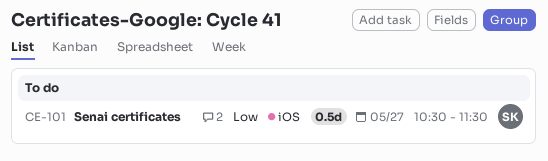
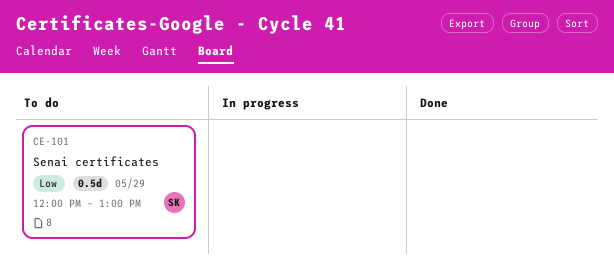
CE-101, day: May 27 -> May 29
CE-101, begins: 10:30 -> 12:00
CE-101, ends: 11:30 -> 13:00

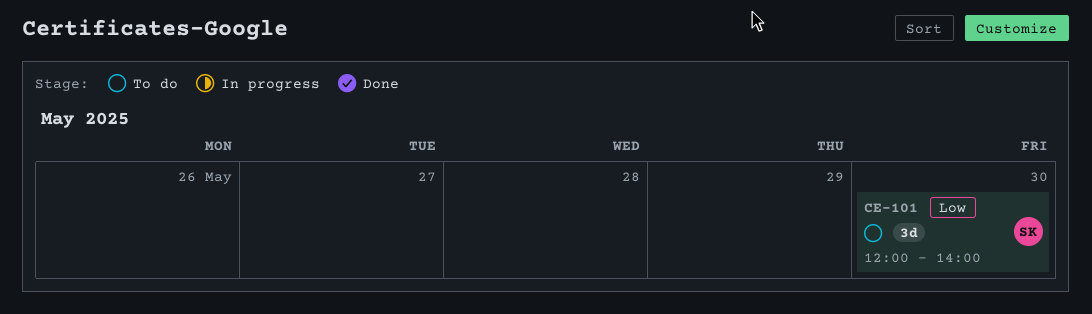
CE-101, estimate: 0.5d -> 3d
CE-101, day: May 29 -> May 30
CE-101, ends: 13:00 -> 14:00

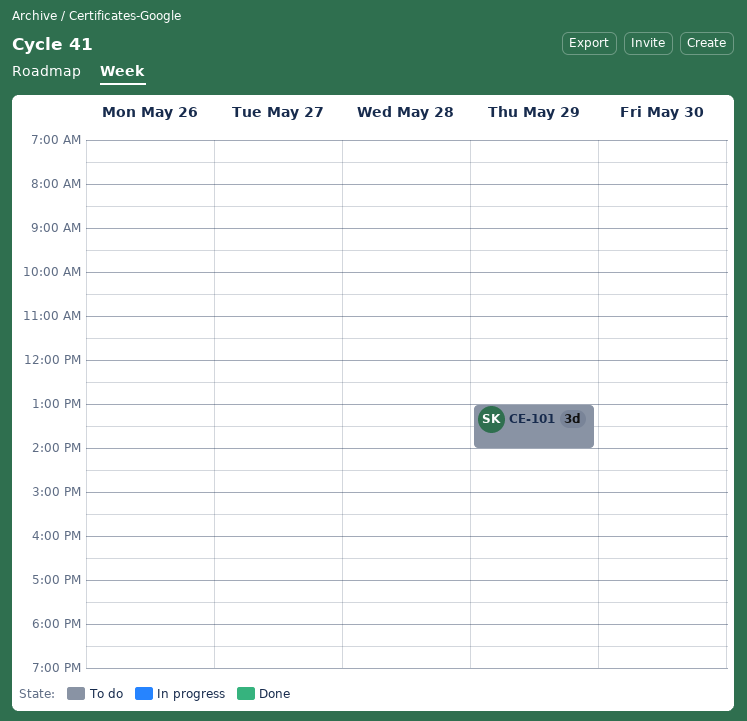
CE-101, day: May 30 -> May 29
CE-101, begins: 12:00 -> 13:00

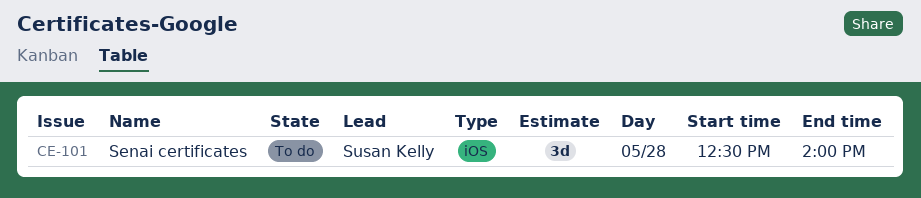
CE-101, day: May 29 -> May 28
CE-101, begins: 13:00 -> 12:30

